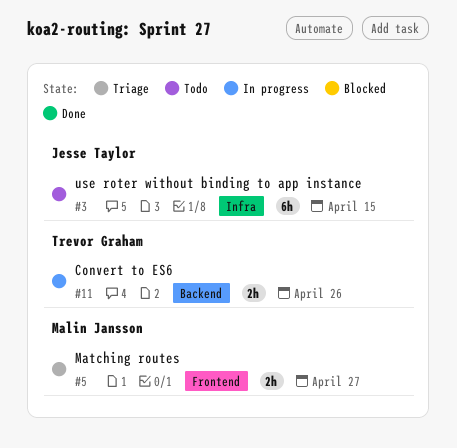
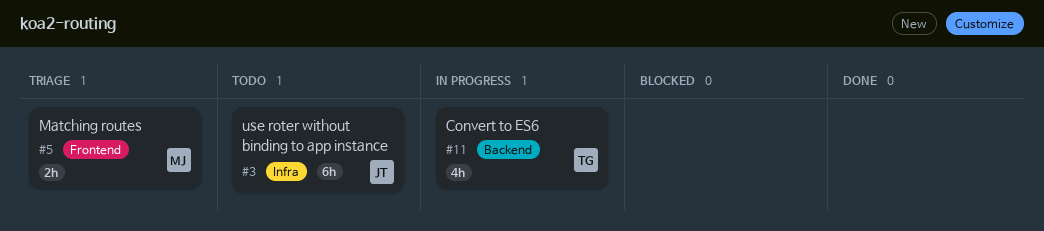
#11, estimate: 2h -> 4h

